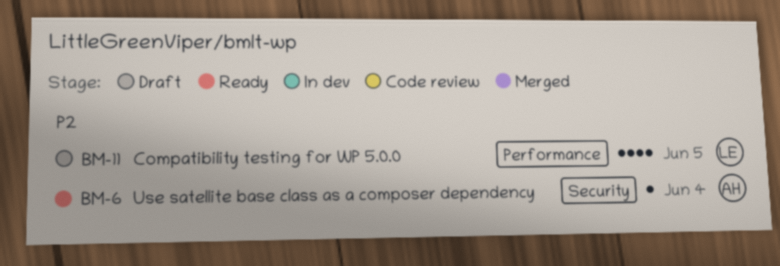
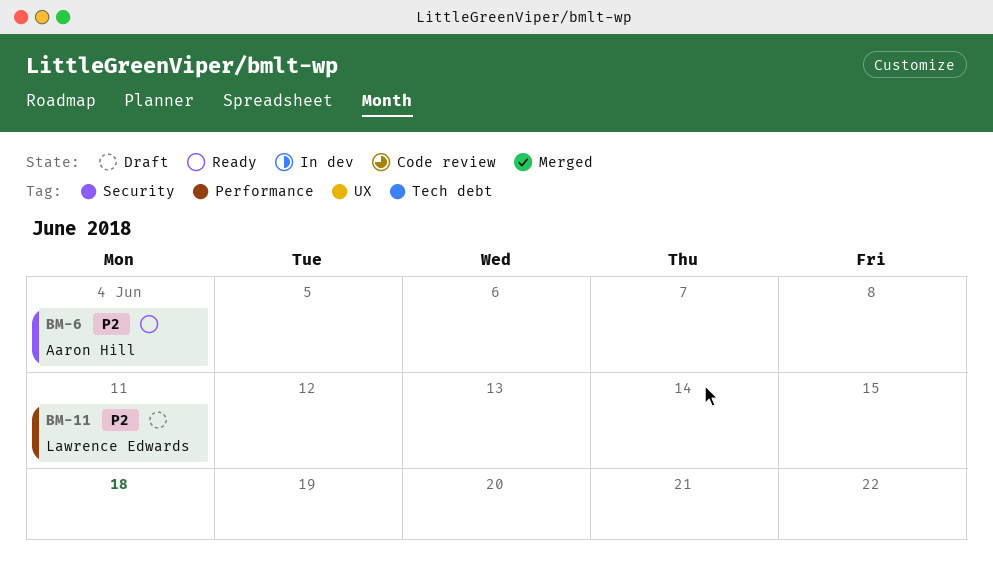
BM-11, due: Jun 5 -> Jun 11

